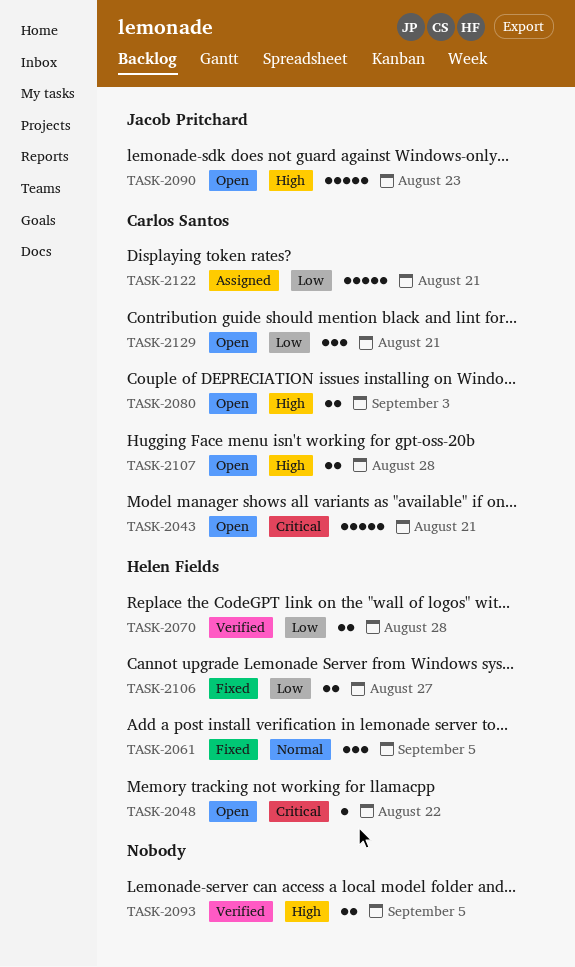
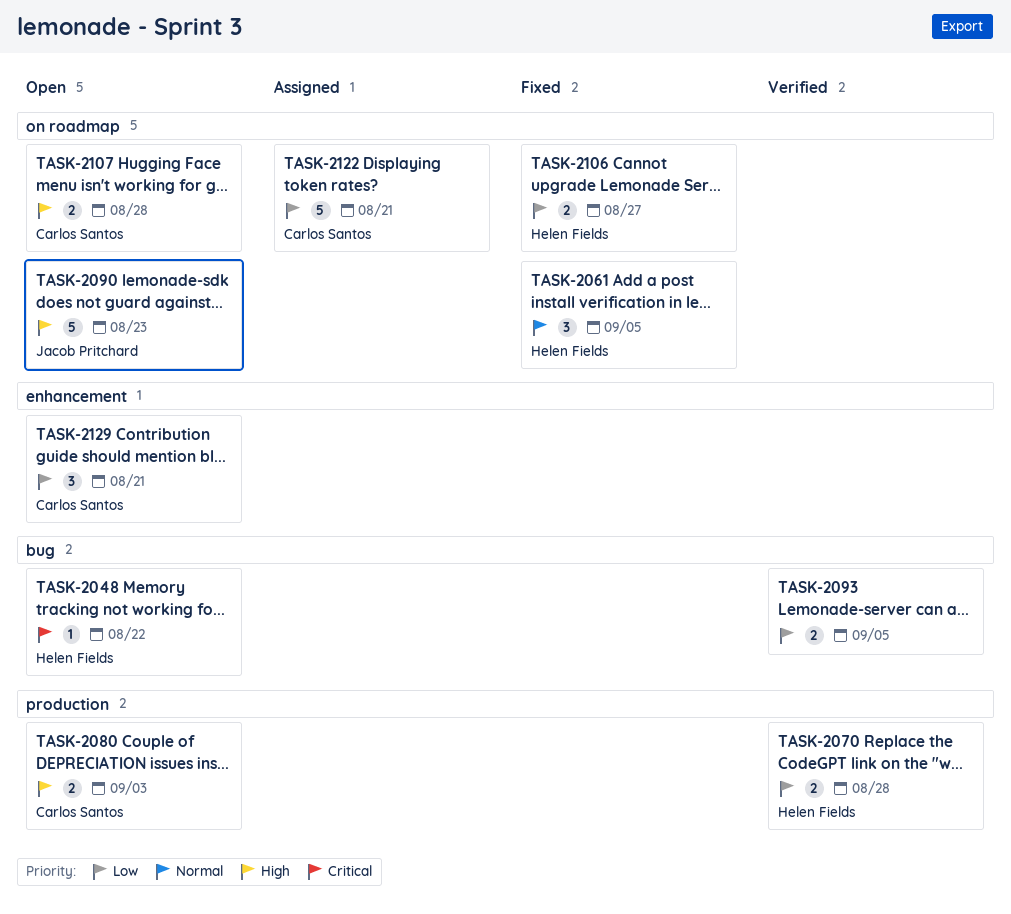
TASK-2043: present -> none
TASK-2093, priority: High -> Low

